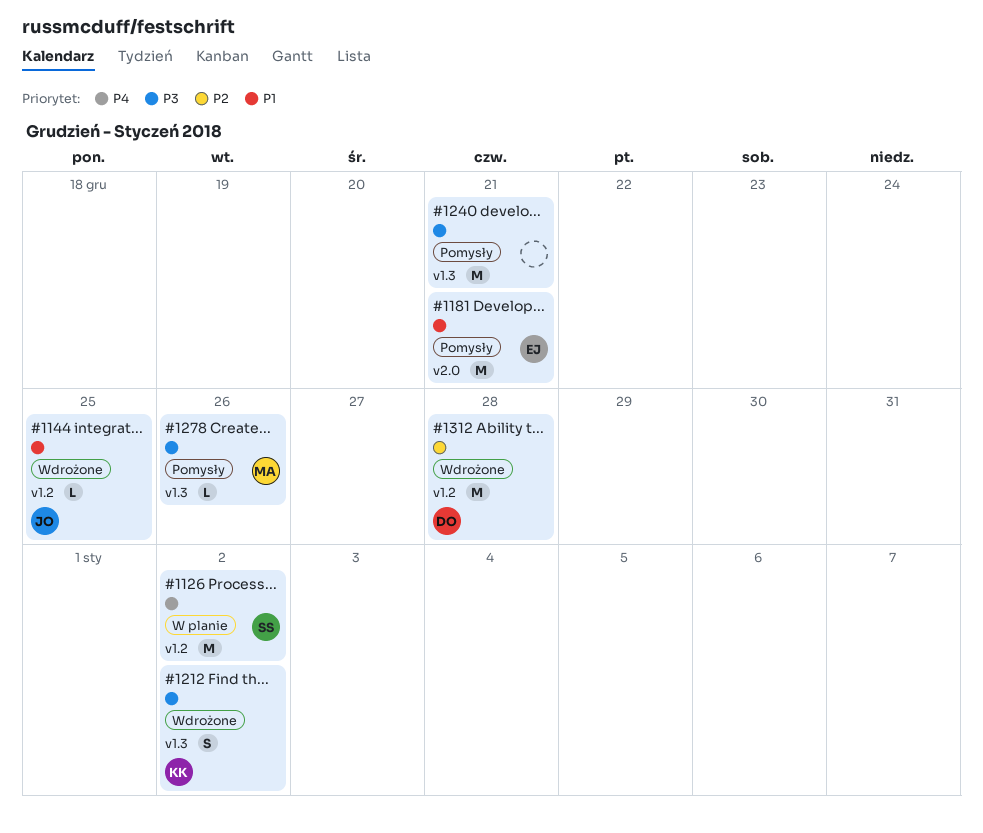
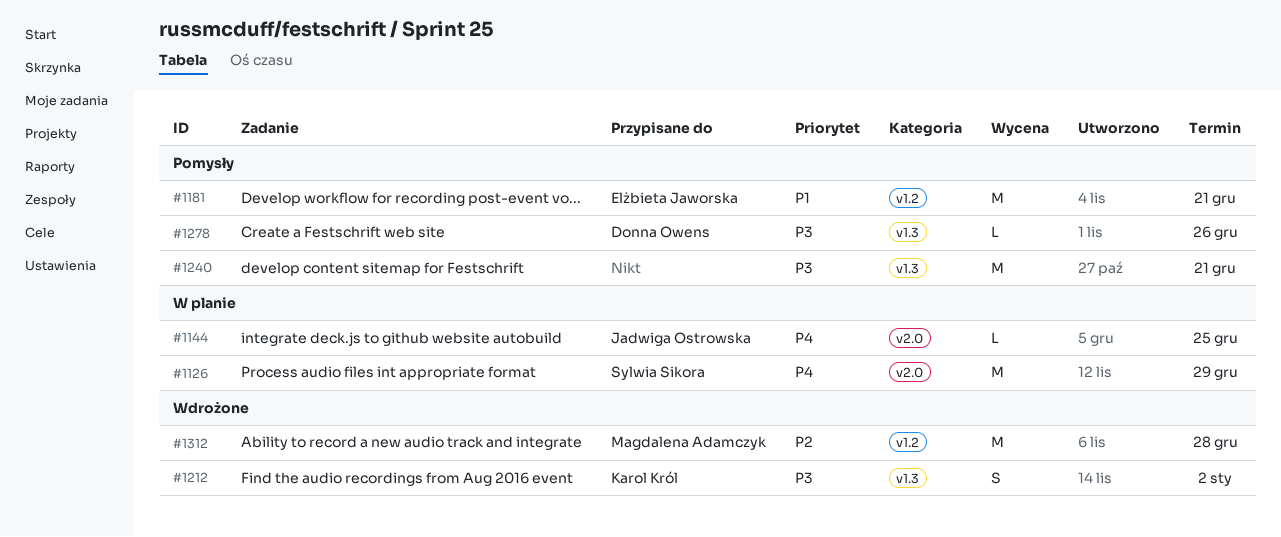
#1126, label: v1.2 -> v2.0
#1126, due: Jan 2 -> Dec 29
#1144, status: Wdrożone -> W planie
#1144, priority: P1 -> P4
#1144, label: v1.2 -> v2.0
#1181, label: v2.0 -> v1.2
#1278, owner: Magdalena Adamczyk -> Donna Owens
#1312, owner: Donna Owens -> Magdalena Adamczyk

